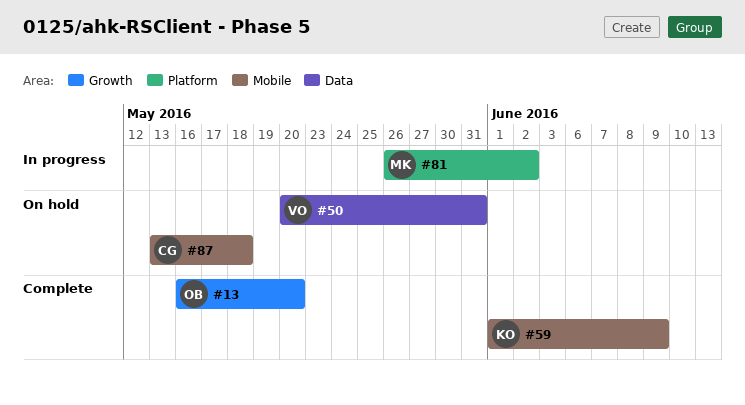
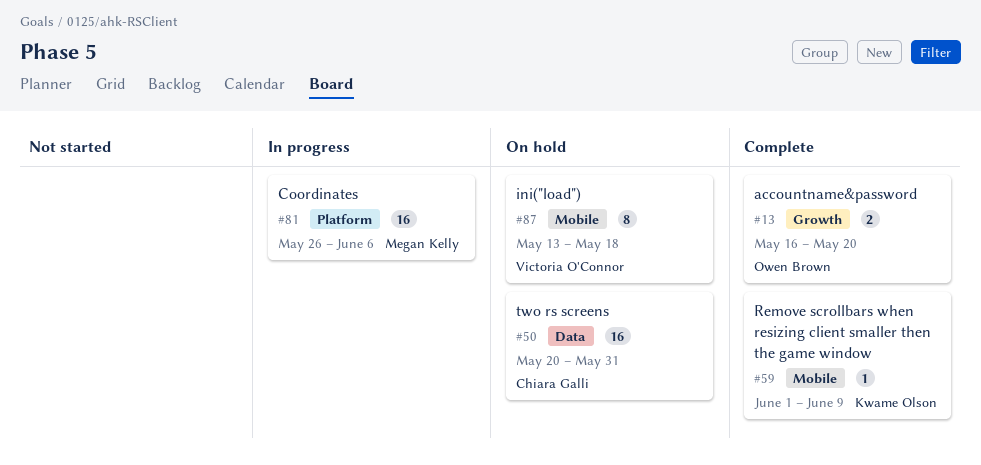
#50, owner: Victoria O'Connor -> Chiara Galli
#81, due: Jun 2 -> Jun 6
#87, owner: Chiara Galli -> Victoria O'Connor

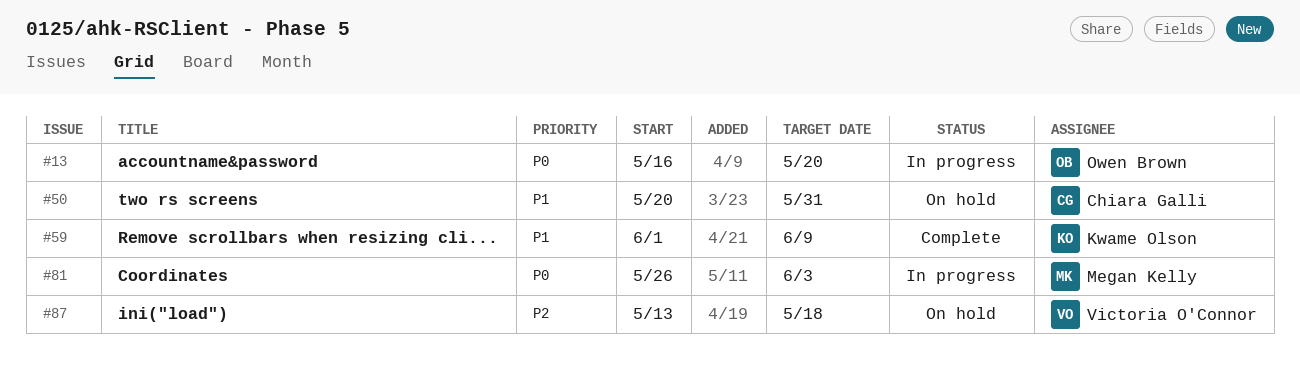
#13, status: Complete -> In progress
#81, due: Jun 6 -> Jun 3

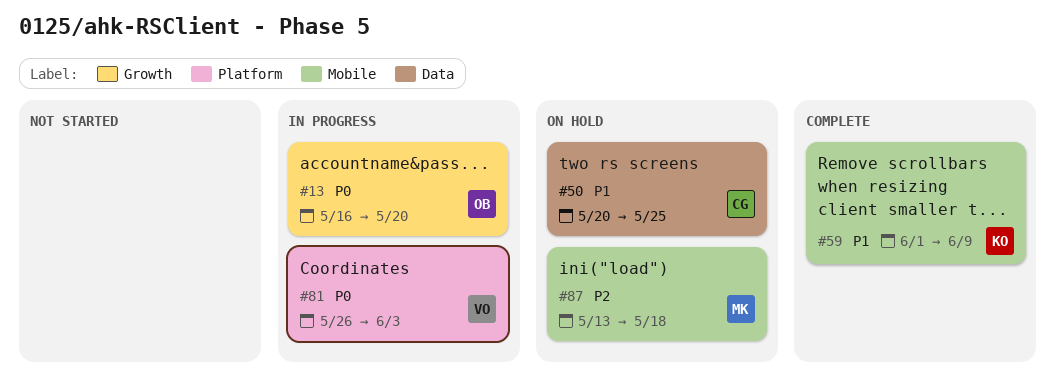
#50, due: May 31 -> May 25
#81, owner: Megan Kelly -> Victoria O'Connor
#87, owner: Victoria O'Connor -> Megan Kelly

